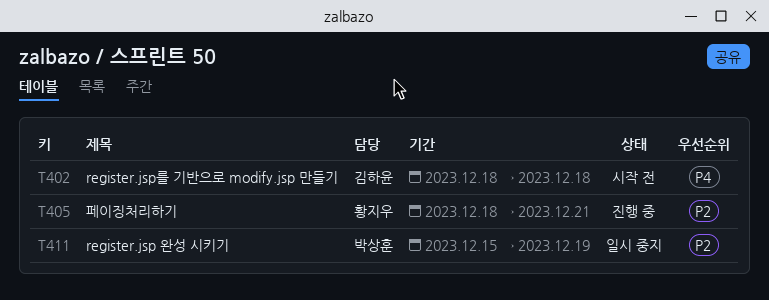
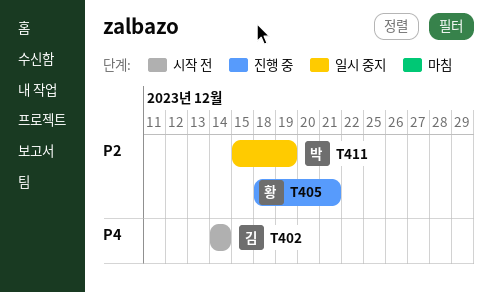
T402, start: Dec 18 -> Dec 14
T402, due: Dec 18 -> Dec 14

